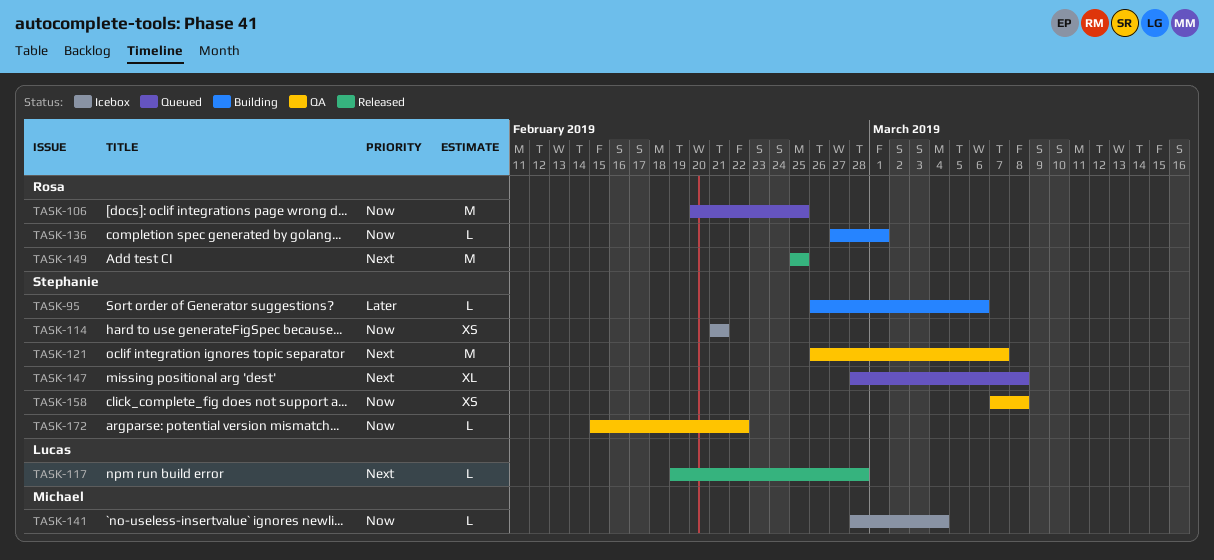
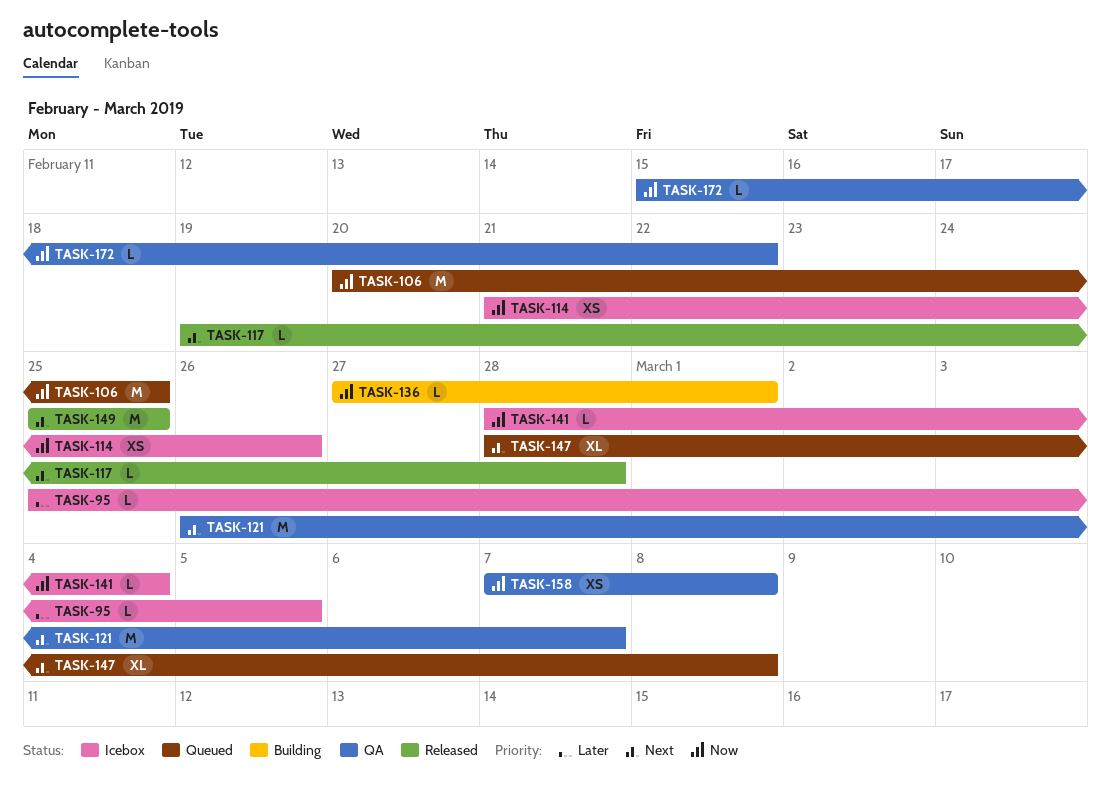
TASK-95, status: Building -> Icebox
TASK-95, start: Feb 26 -> Feb 25
TASK-95, due: Mar 6 -> Mar 5
TASK-114, due: Feb 21 -> Feb 26

